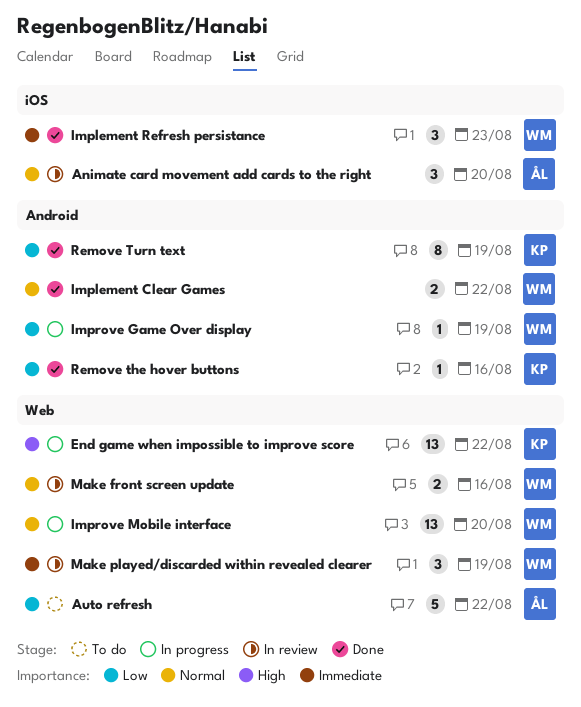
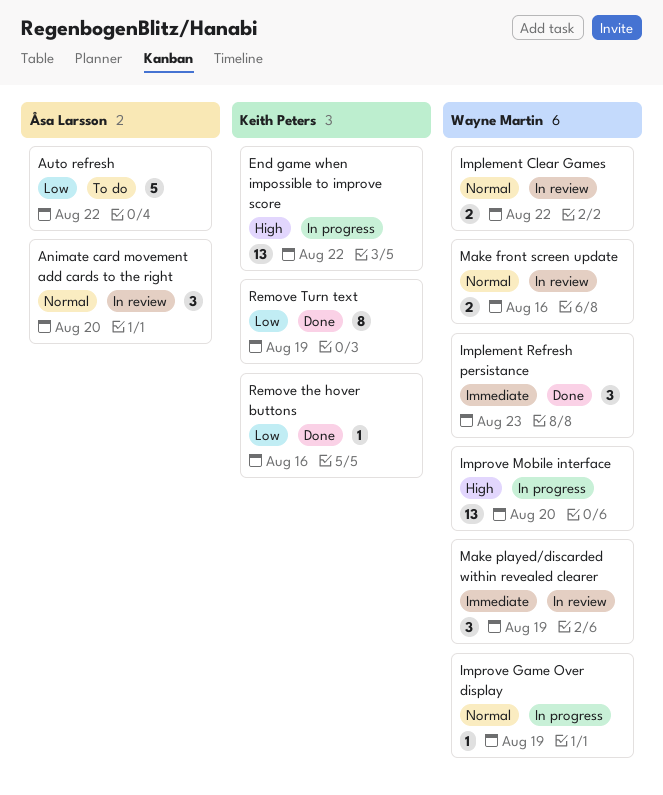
Implement Clear Games, status: Done -> In review
Improve Game Over display, priority: Low -> Normal
Improve Mobile interface, priority: Normal -> High

